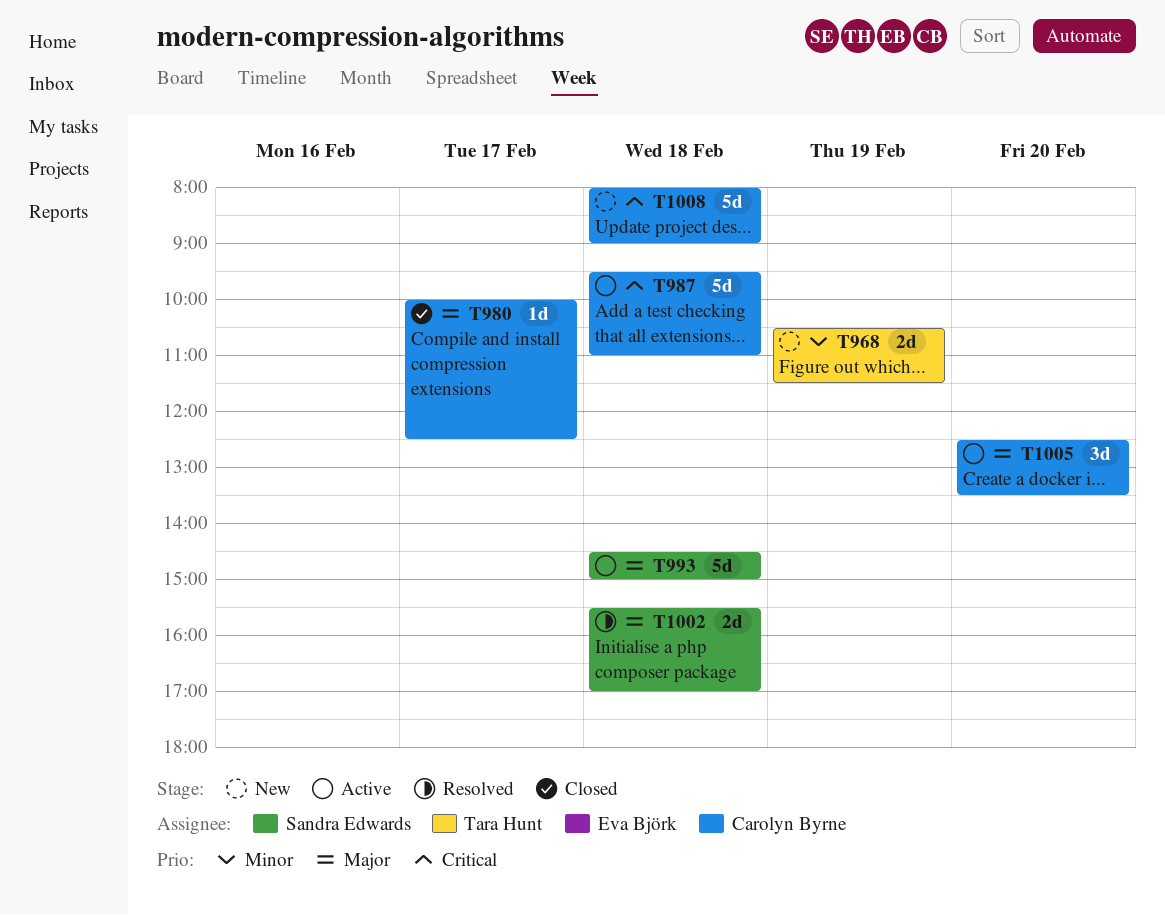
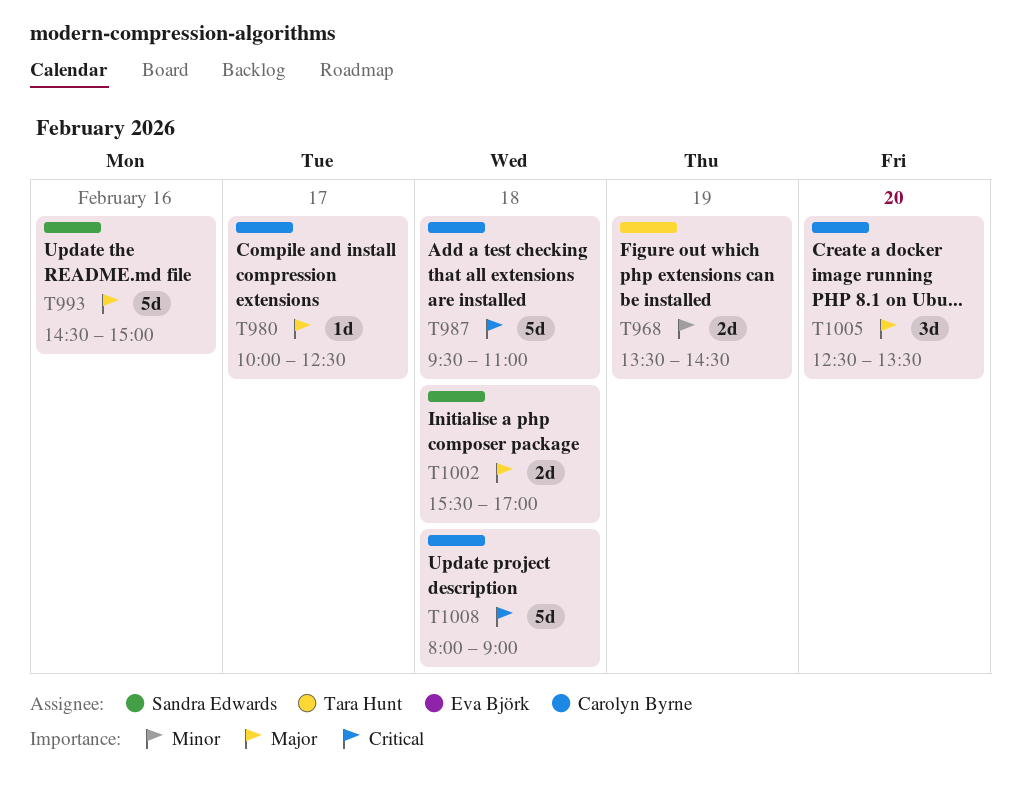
T968, begins: 10:30 -> 13:30
T968, ends: 11:30 -> 14:30
T993, day: Feb 18 -> Feb 16

